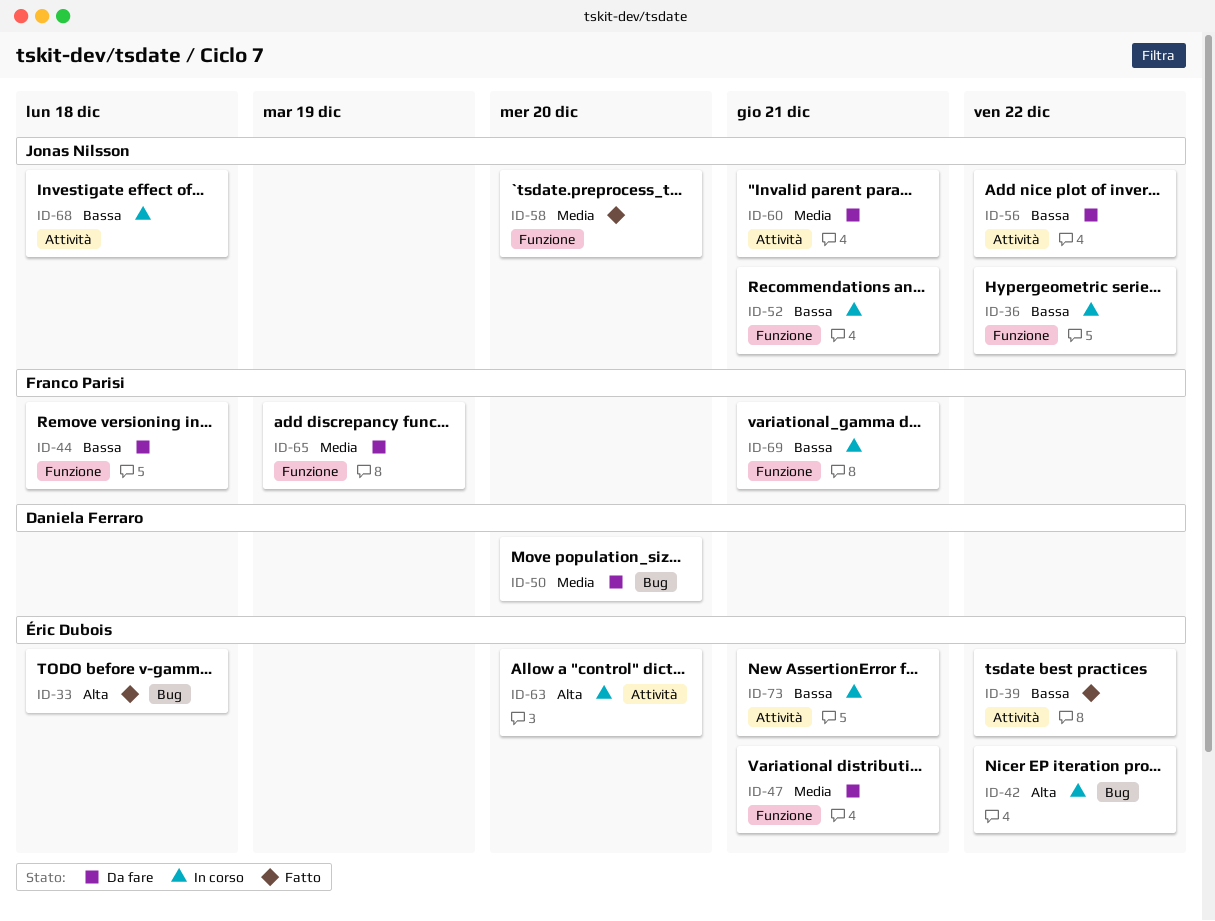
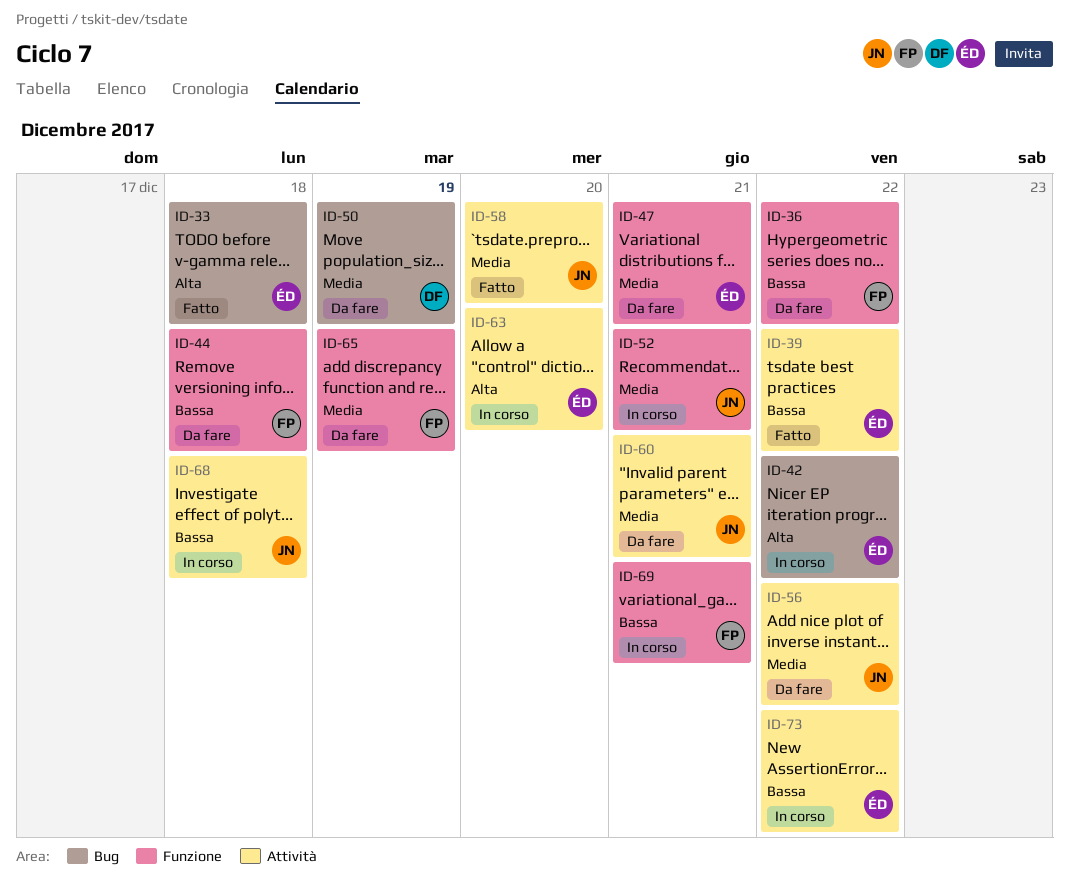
ID-36, status: In corso -> Da fare
ID-36, owner: Jonas Nilsson -> Franco Parisi
ID-50, due: Dec 20 -> Dec 19
ID-52, priority: Bassa -> Media
ID-56, priority: Bassa -> Media
ID-58, label: Funzione -> Attività
ID-73, due: Dec 21 -> Dec 22

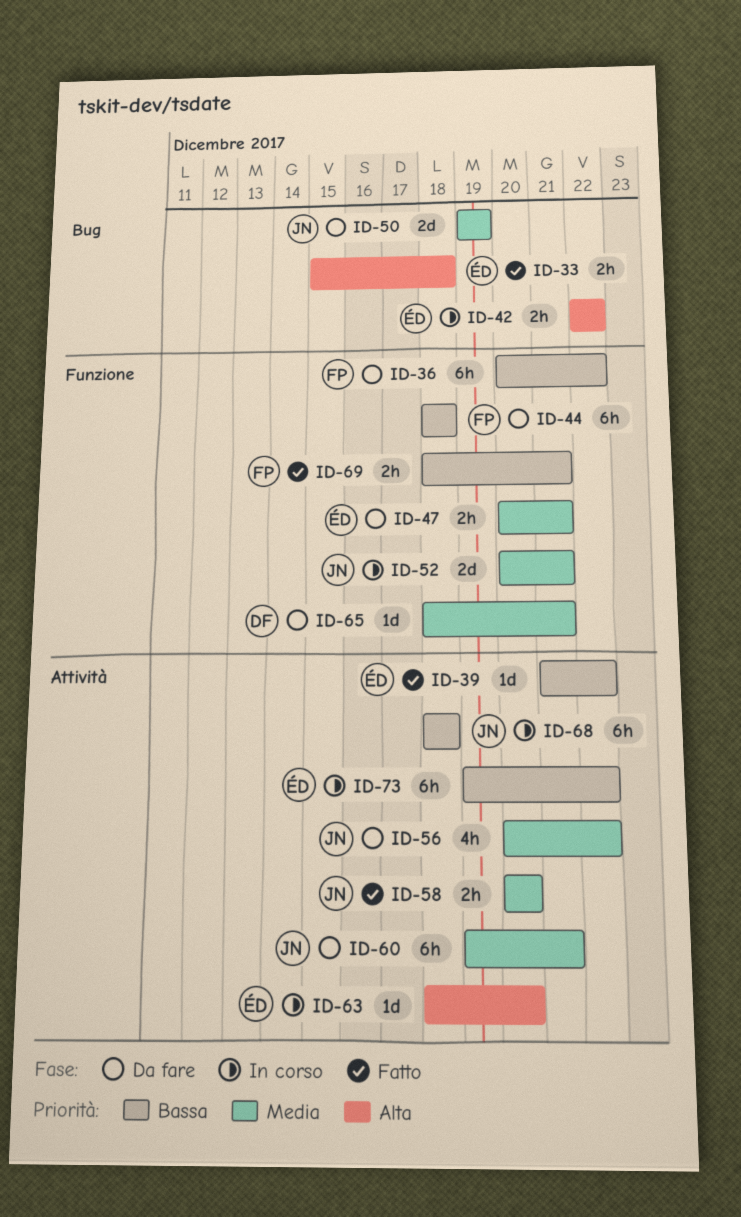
ID-50, owner: DF -> JN
ID-65, owner: FP -> DF
ID-65, due: Dec 19 -> Dec 21
ID-69, status: In corso -> Fatto

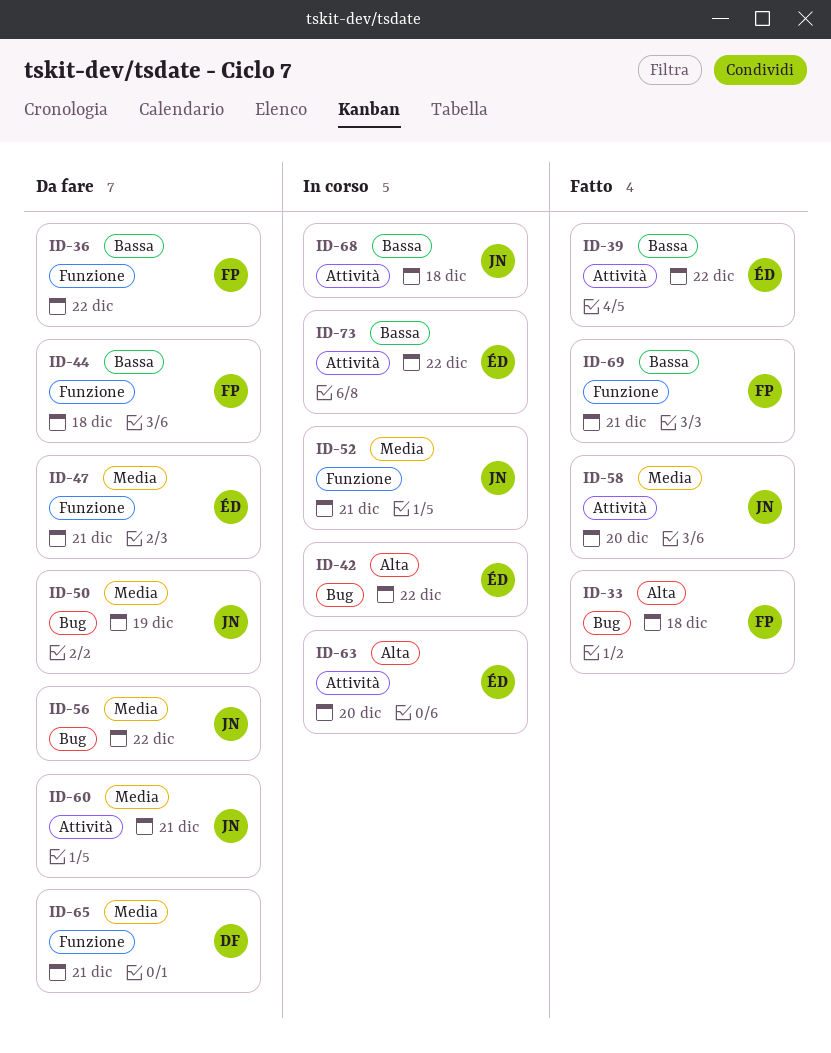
ID-33, owner: ÉD -> FP
ID-56, label: Attività -> Bug

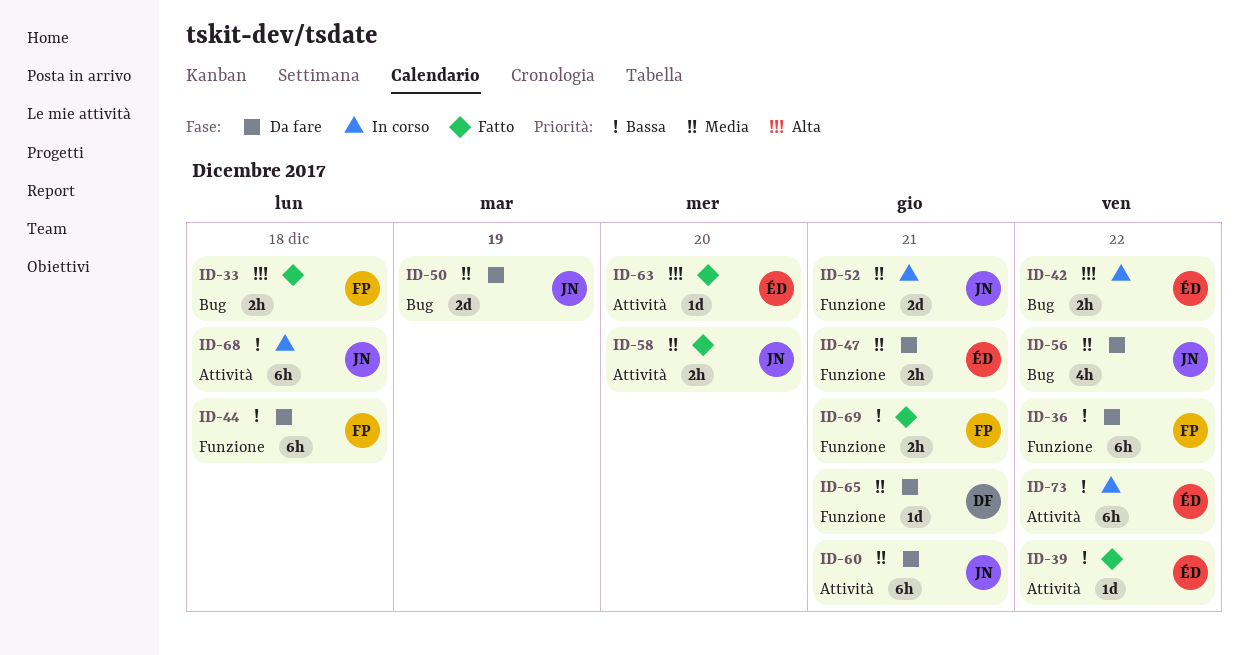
ID-63, status: In corso -> Fatto

